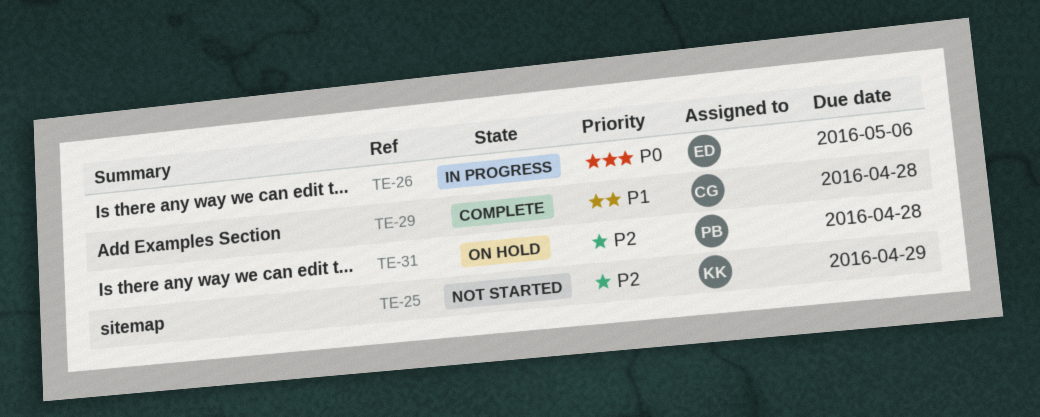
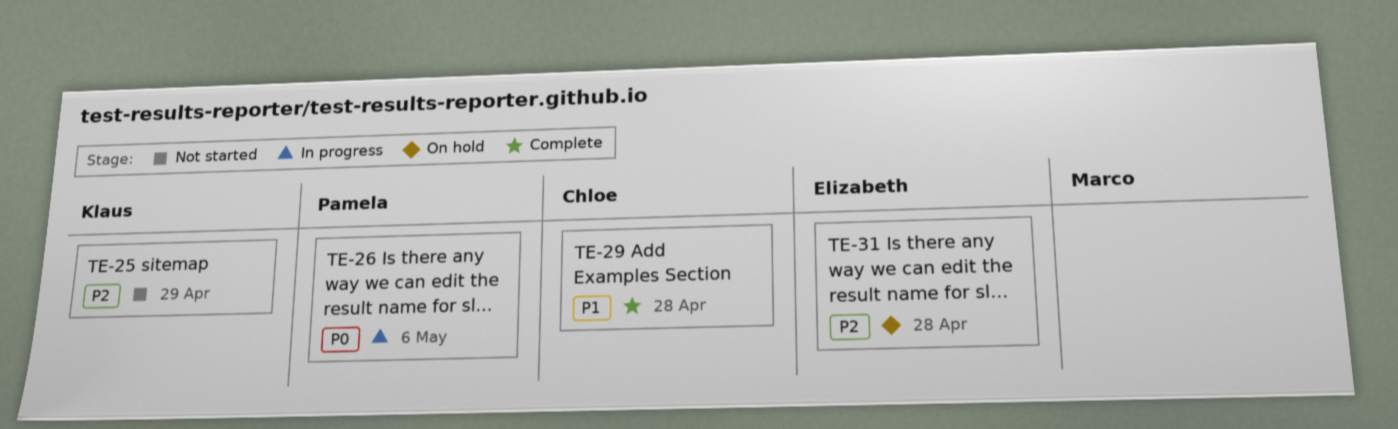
TE-26, owner: Elizabeth -> Pamela
TE-31, owner: Pamela -> Elizabeth

